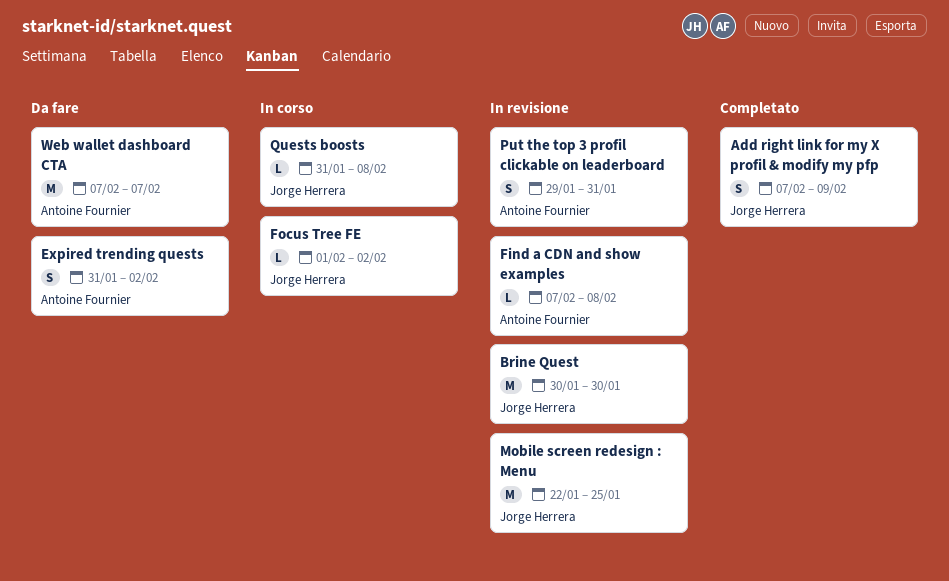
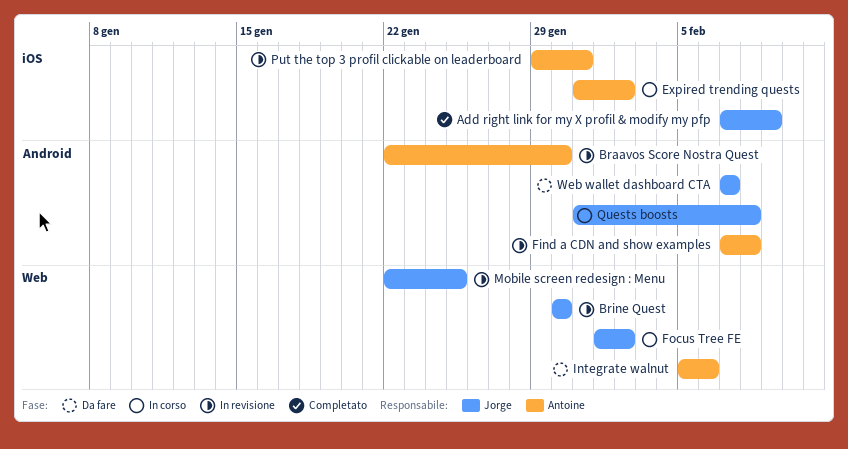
Braavos Score Nostra Quest: none -> present
Expired trending quests, status: Da fare -> In corso
Integrate walnut: none -> present
Web wallet dashboard CTA, owner: Antoine Fournier -> Jorge Herrera

